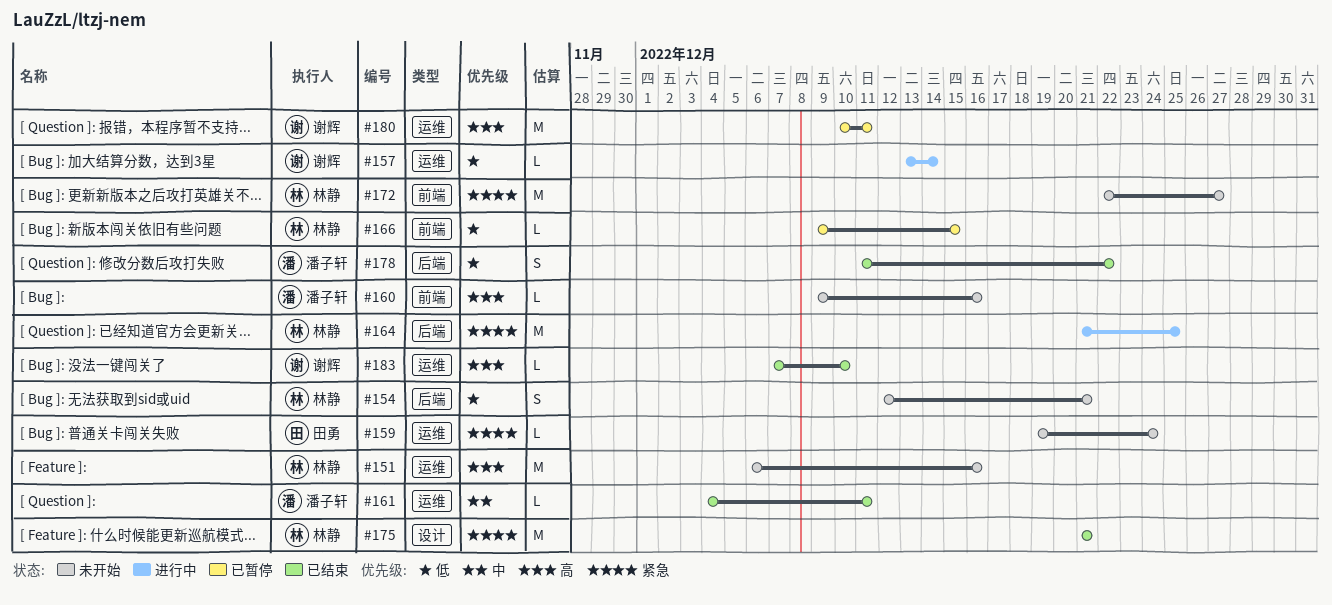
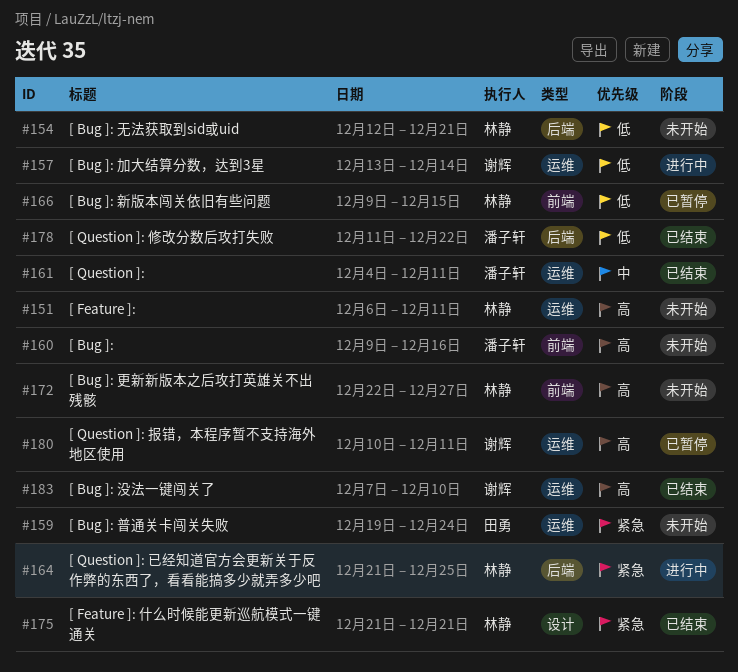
#151, due: Dec 16 -> Dec 11
#172, priority: 紧急 -> 高

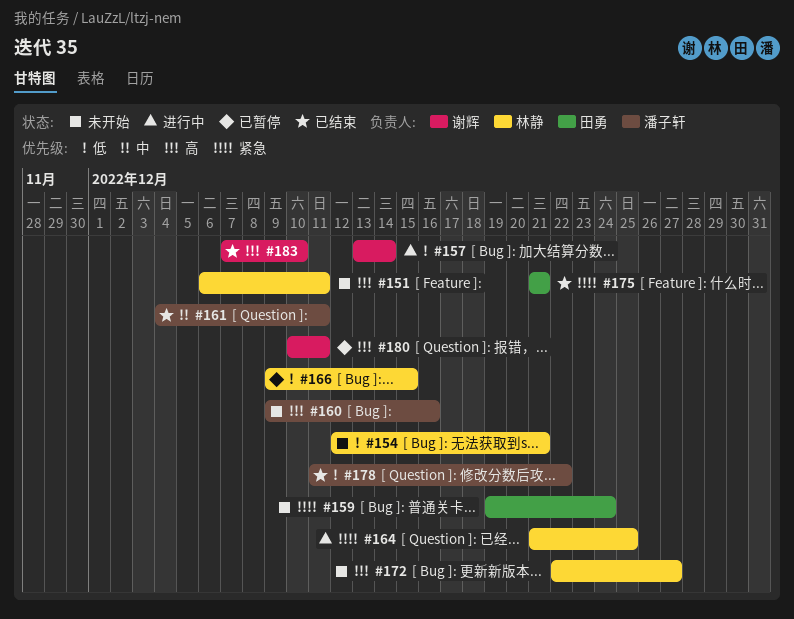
#175, owner: 林静 -> 田勇

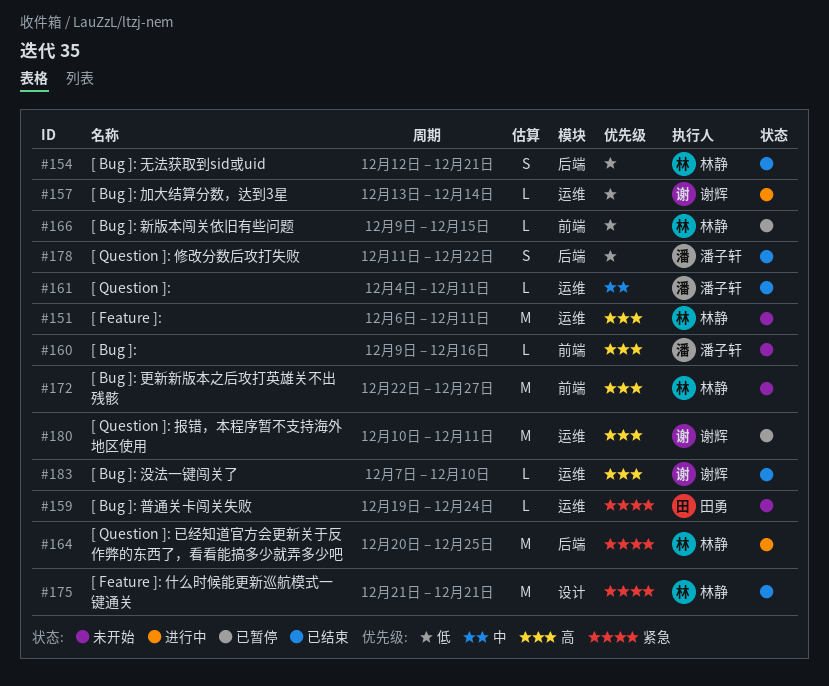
#154, status: 未开始 -> 已结束
#164, start: Dec 21 -> Dec 20
#175, owner: 田勇 -> 林静

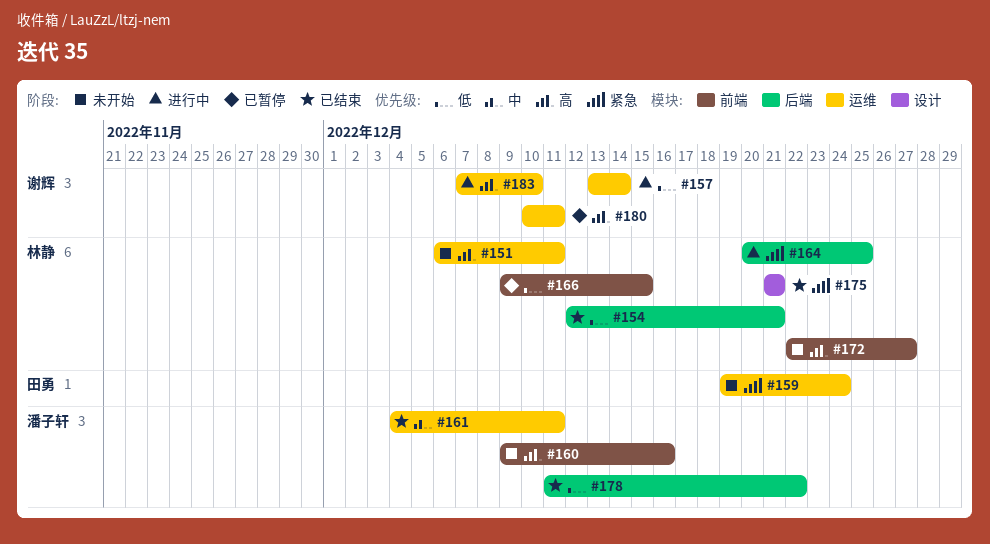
#183, status: 已结束 -> 进行中

